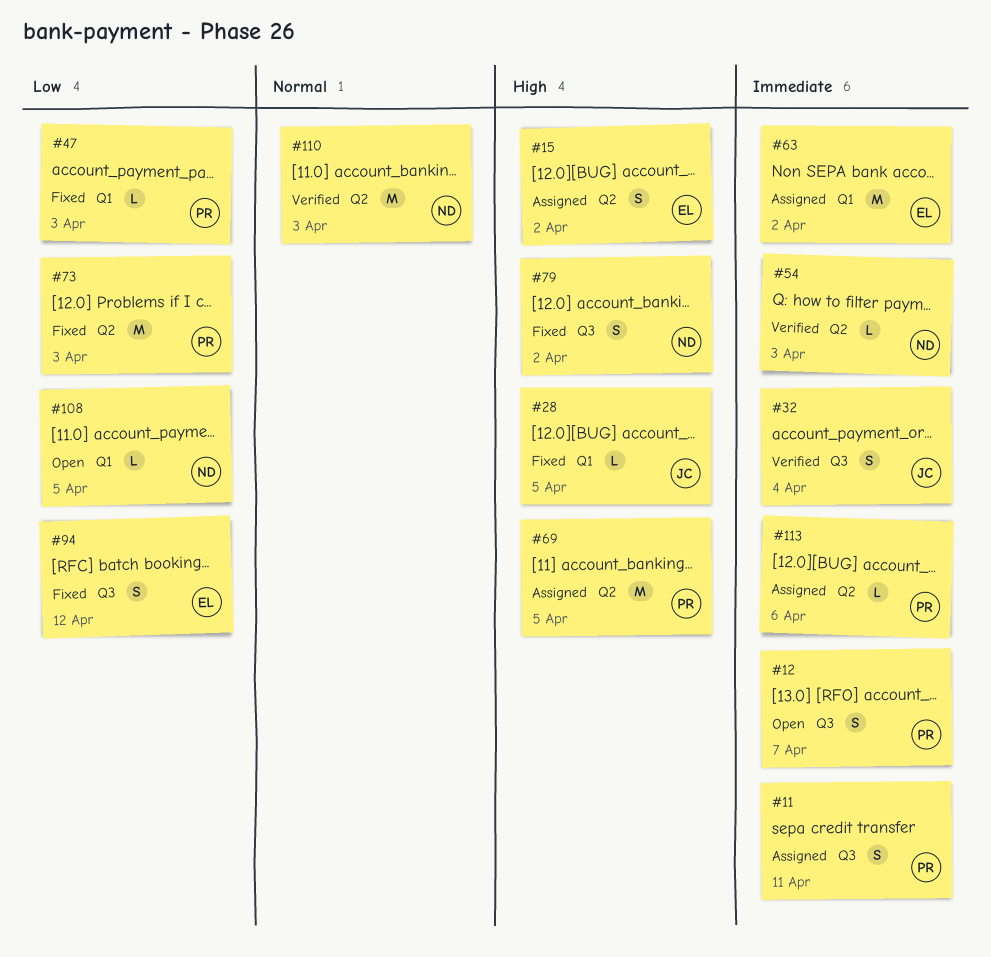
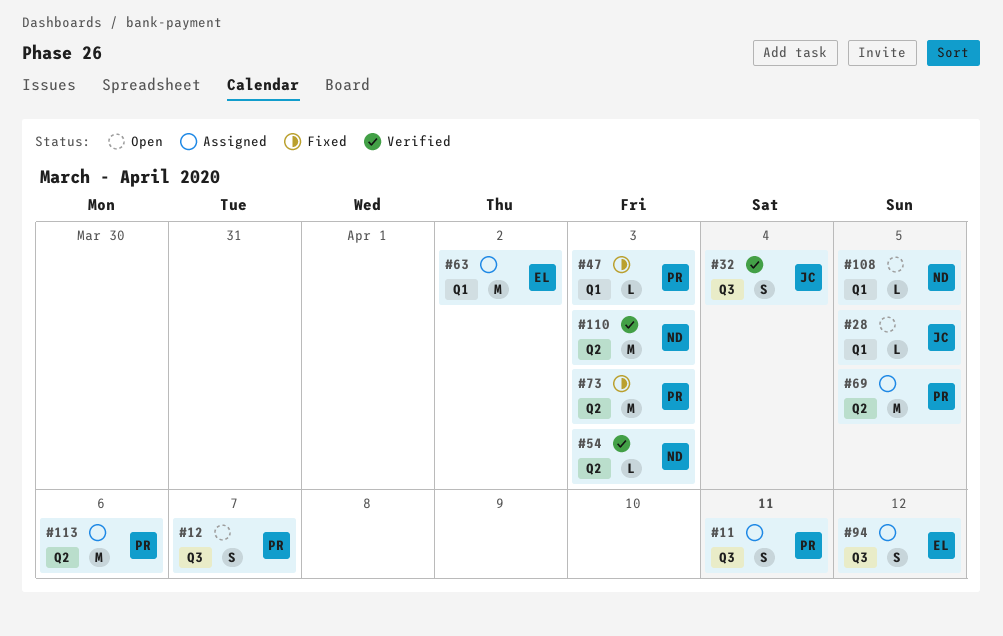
#15: present -> none
#28, status: Fixed -> Open
#79: present -> none
#94, status: Fixed -> Assigned
#113, estimate: L -> M

